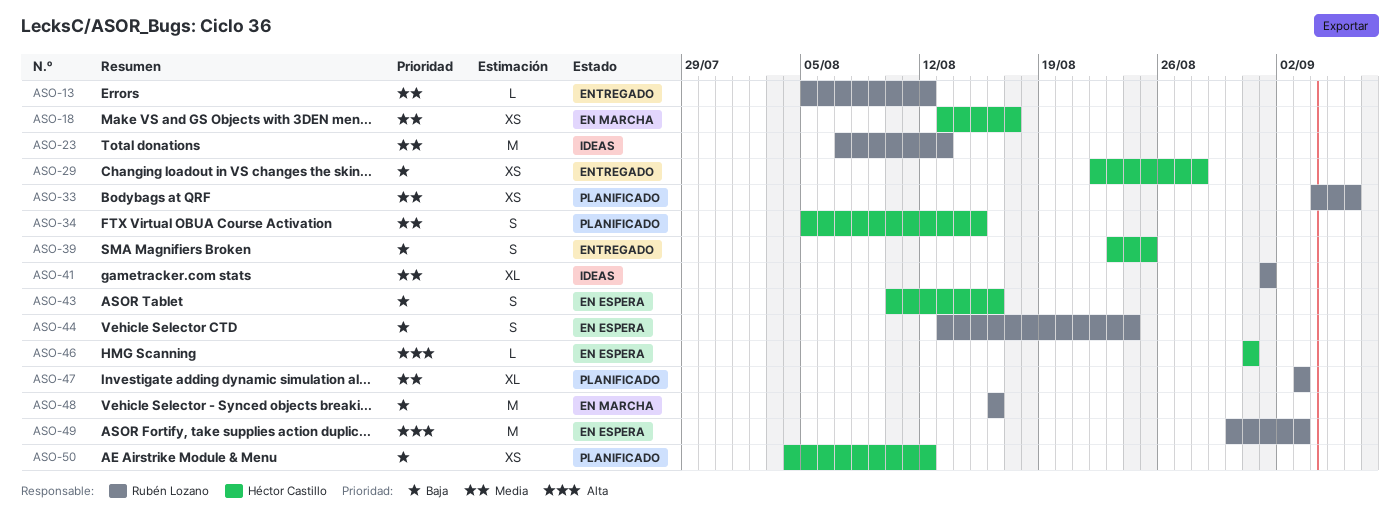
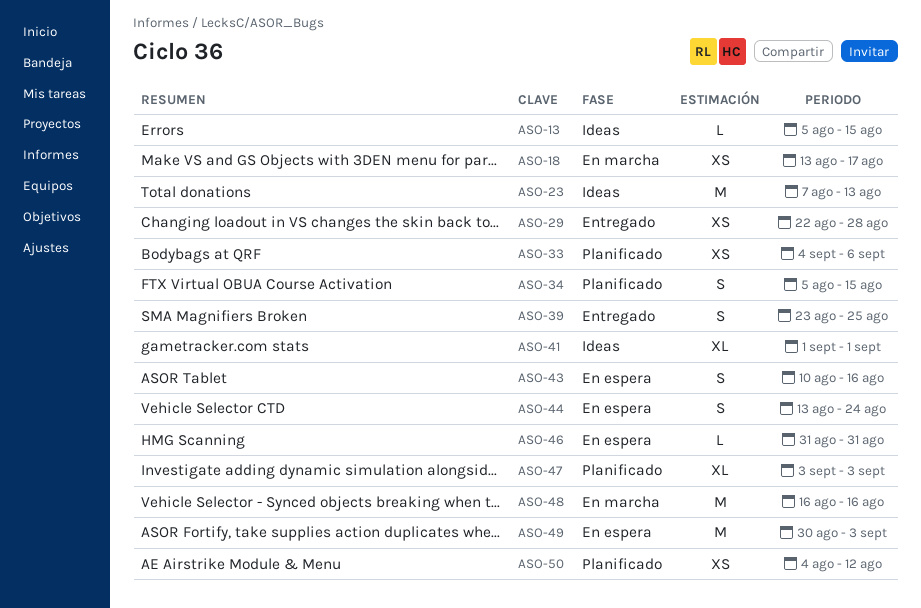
ASO-13, status: Entregado -> Ideas
ASO-13, due: Aug 12 -> Aug 15

